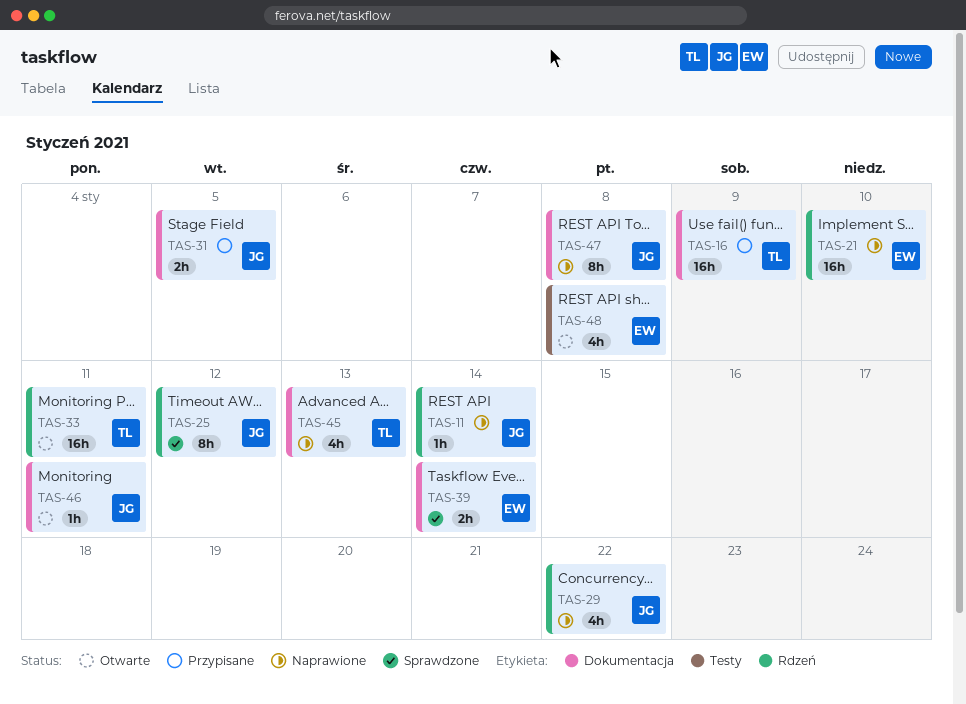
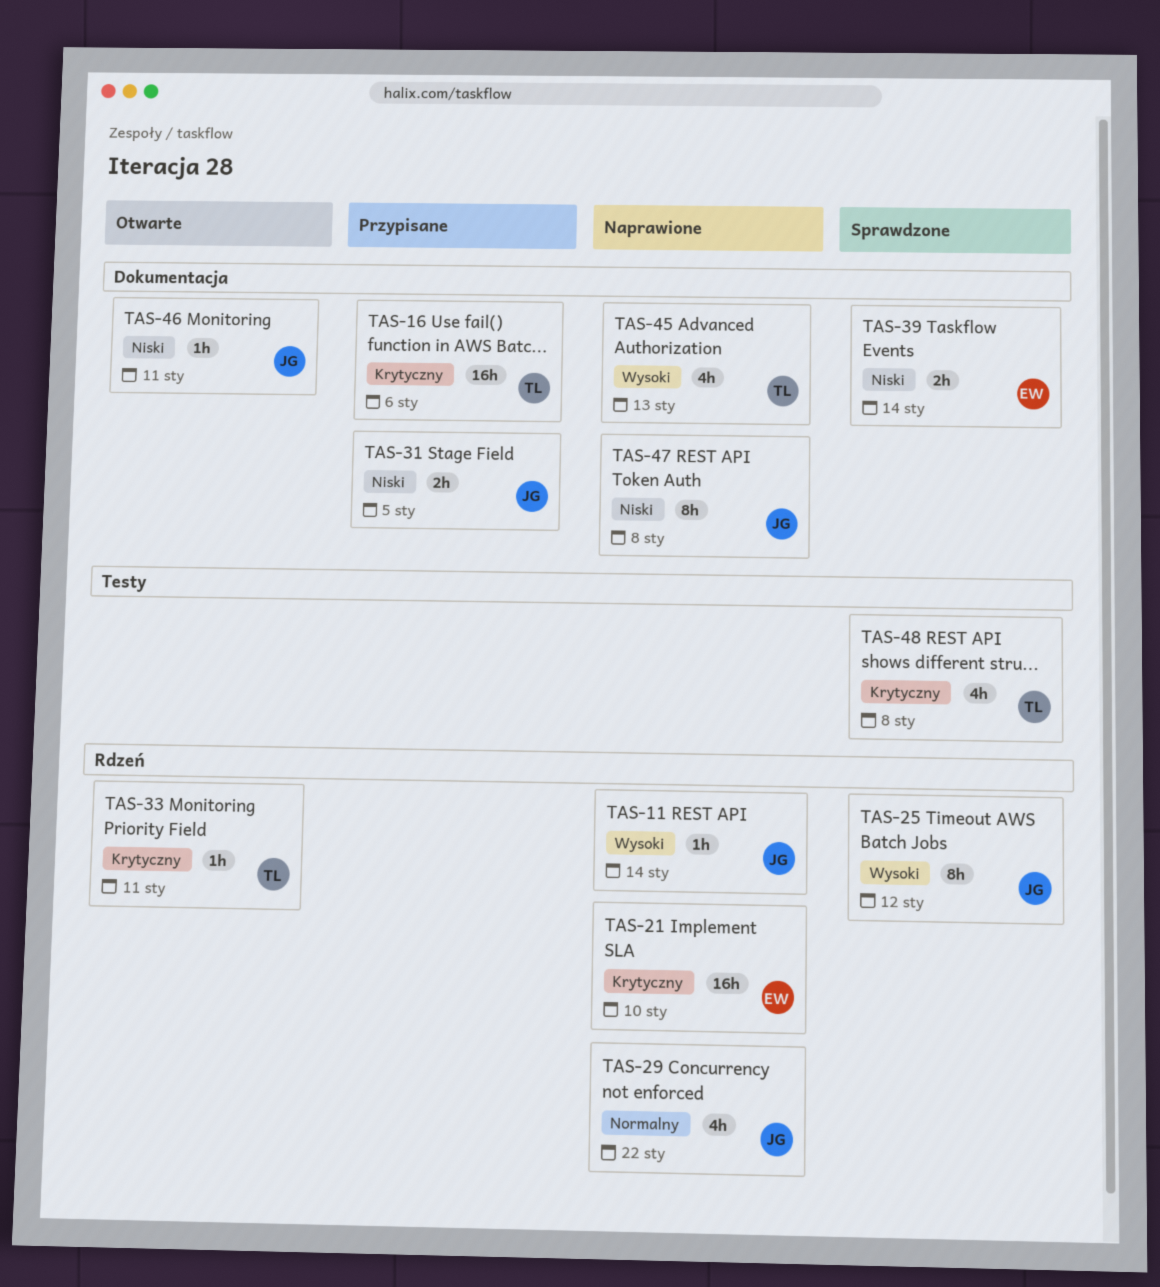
TAS-16, due: Jan 9 -> Jan 6
TAS-33, estimate: 16h -> 1h
TAS-48, status: Otwarte -> Sprawdzone
TAS-48, owner: EW -> TL

